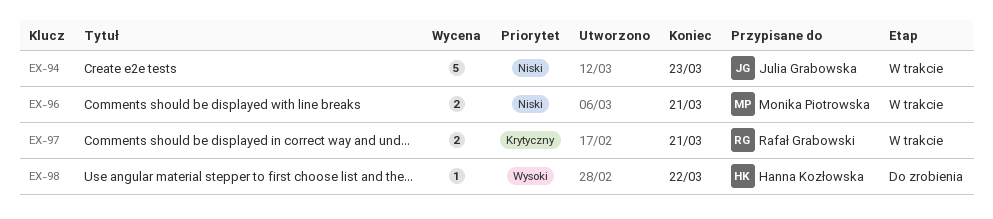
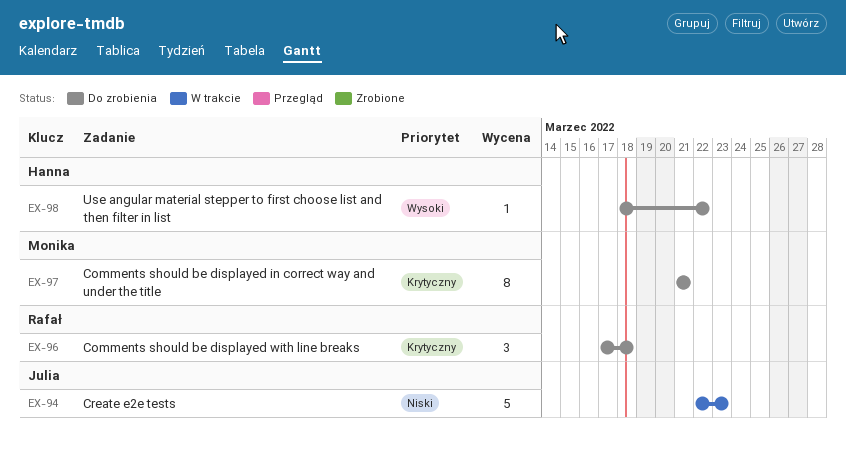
EX-96, status: W trakcie -> Do zrobienia
EX-96, owner: Monika Piotrowska -> Rafał Grabowski
EX-96, priority: Niski -> Krytyczny
EX-96, estimate: 2 -> 3
EX-96, due: Mar 21 -> Mar 18
EX-97, status: W trakcie -> Do zrobienia
EX-97, owner: Rafał Grabowski -> Monika Piotrowska
EX-97, estimate: 2 -> 8

